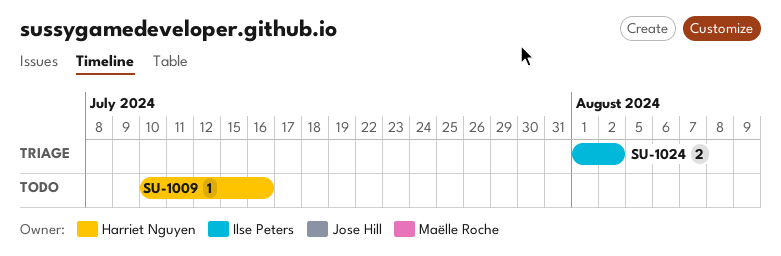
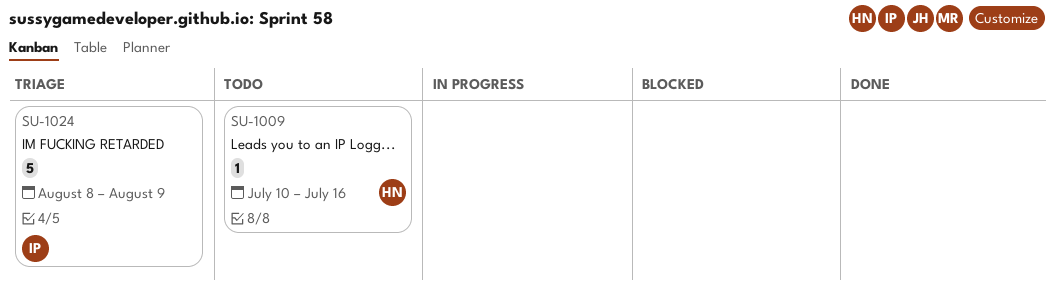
SU-1024, estimate: 2 -> 5
SU-1024, start: Aug 1 -> Aug 8
SU-1024, due: Aug 2 -> Aug 9

